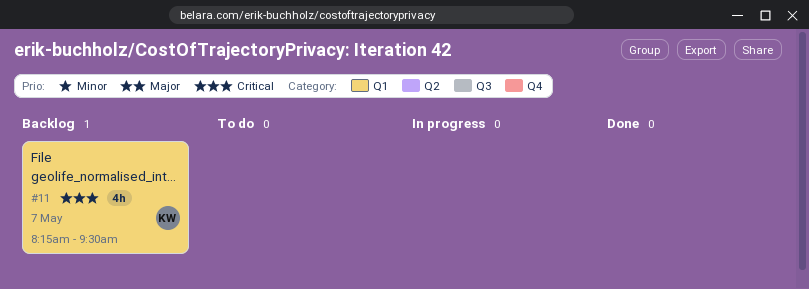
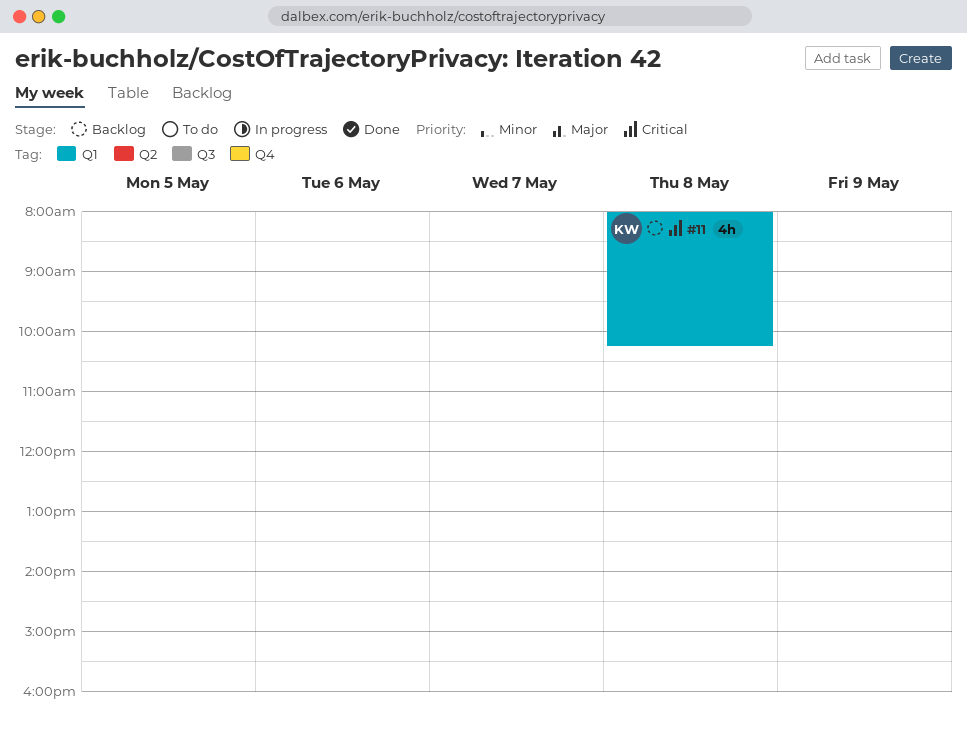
#11, day: May 7 -> May 8
#11, begins: 08:15 -> 08:00
#11, ends: 09:30 -> 10:15

